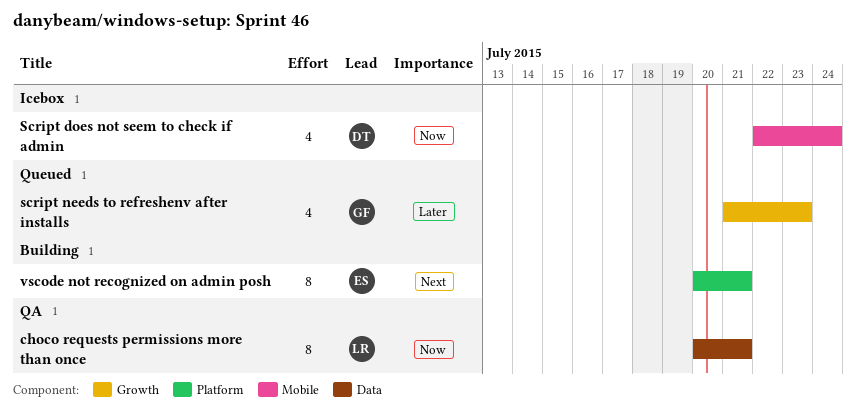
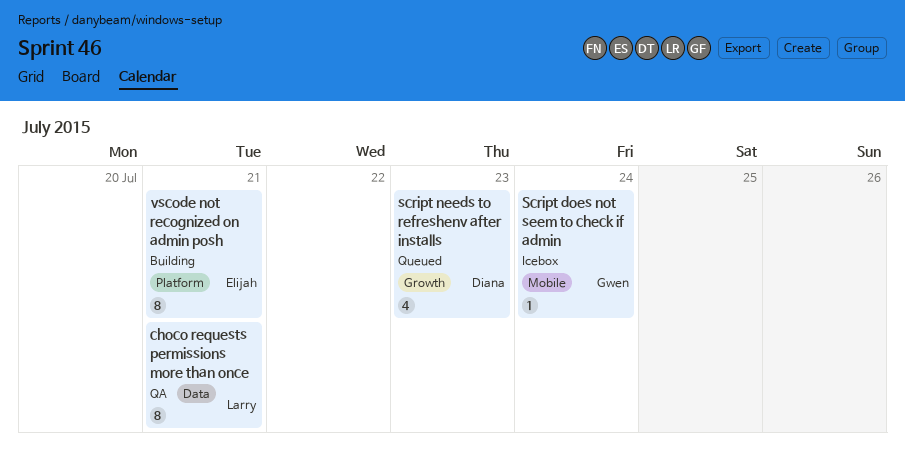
Script does not seem to check if admin, owner: Diana -> Gwen
Script does not seem to check if admin, estimate: 4 -> 1
script needs to refreshenv after installs, owner: Gwen -> Diana

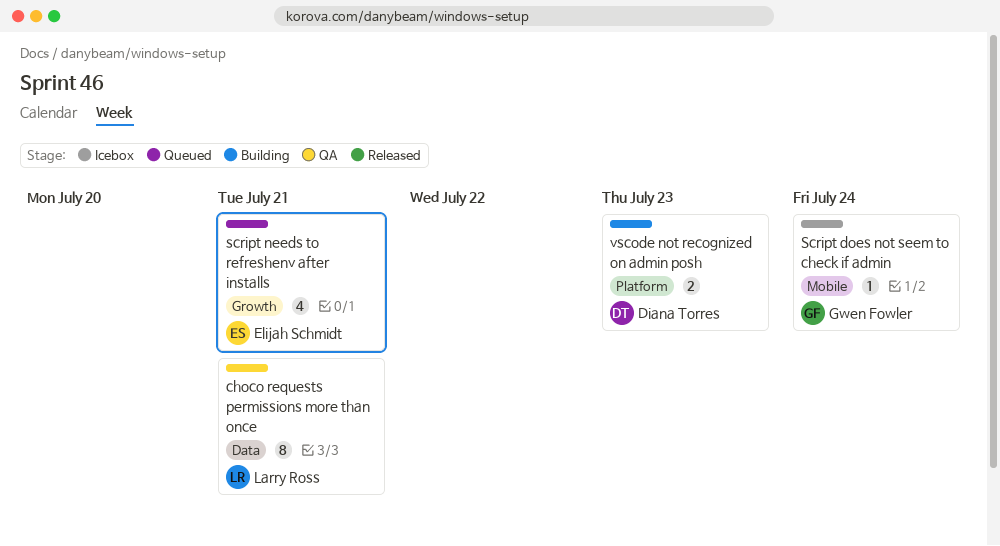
script needs to refreshenv after installs, owner: Diana Torres -> Elijah Schmidt
script needs to refreshenv after installs, due: Jul 23 -> Jul 21
vscode not recognized on admin posh, owner: Elijah Schmidt -> Diana Torres
vscode not recognized on admin posh, estimate: 8 -> 2
vscode not recognized on admin posh, due: Jul 21 -> Jul 23

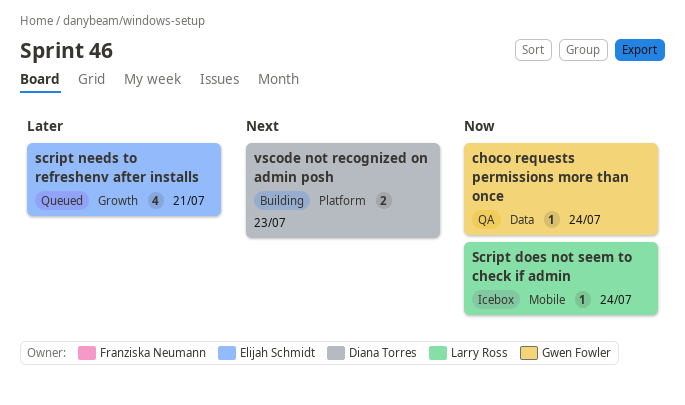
choco requests permissions more than once, owner: Larry Ross -> Gwen Fowler
choco requests permissions more than once, estimate: 8 -> 1
choco requests permissions more than once, due: Jul 21 -> Jul 24
Script does not seem to check if admin, owner: Gwen Fowler -> Larry Ross

